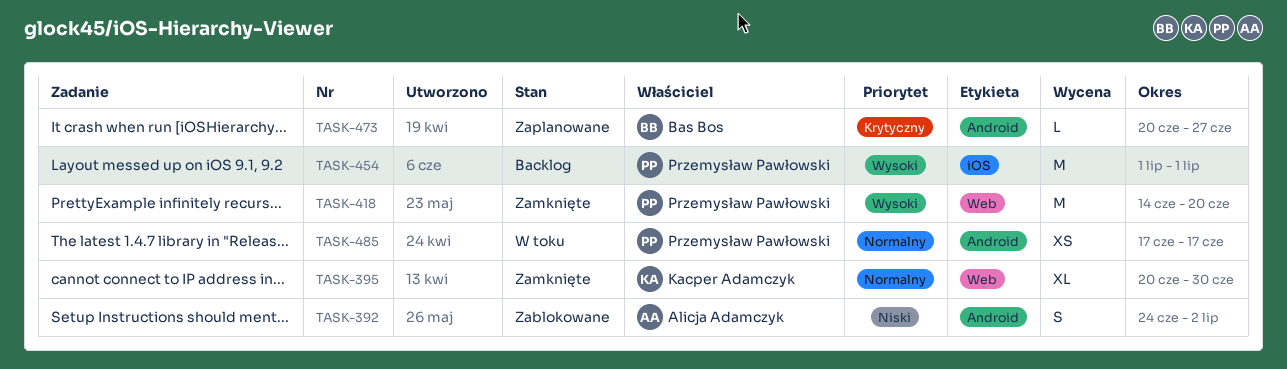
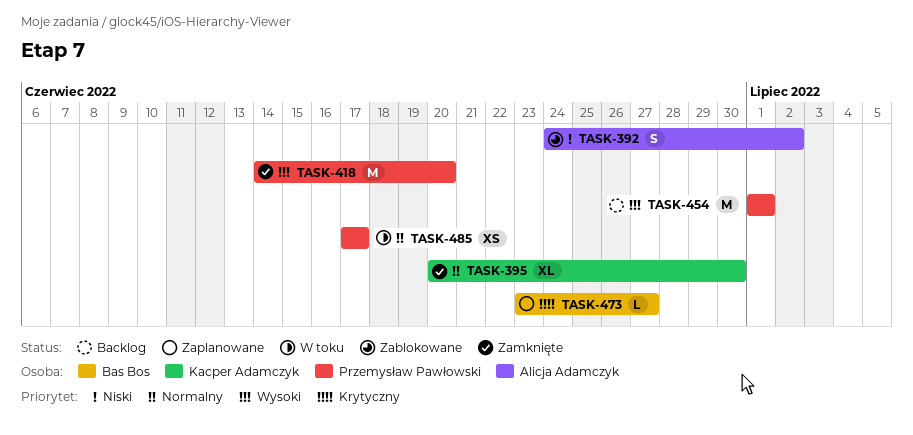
TASK-473, start: Jun 20 -> Jun 23

